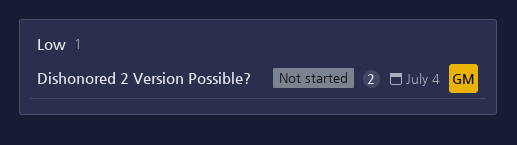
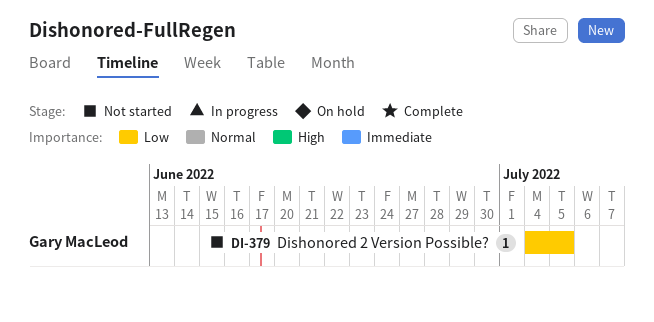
Dishonored 2 Version Possible?, estimate: 2 -> 1
Dishonored 2 Version Possible?, due: Jul 4 -> Jul 5

